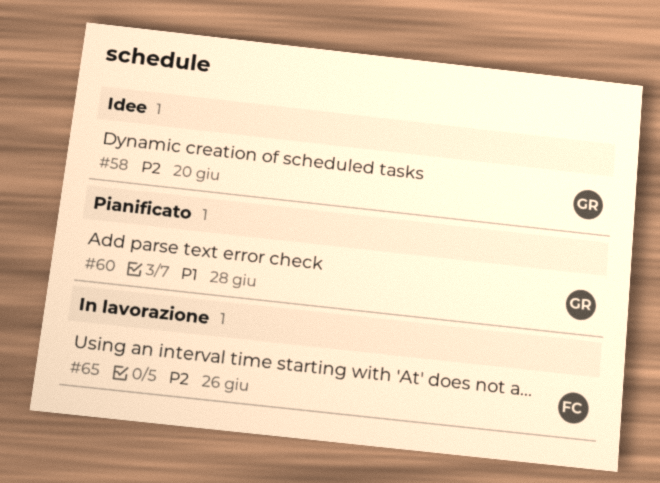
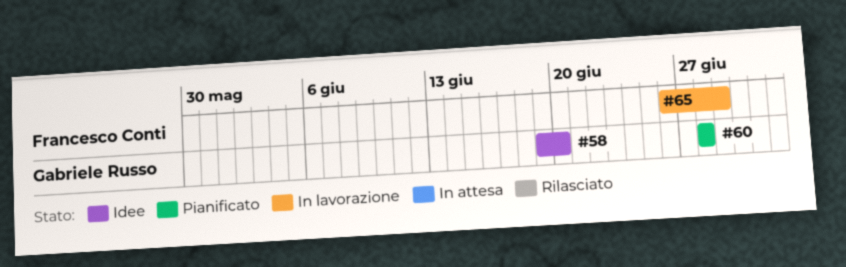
#65, due: Jun 26 -> Jun 29

